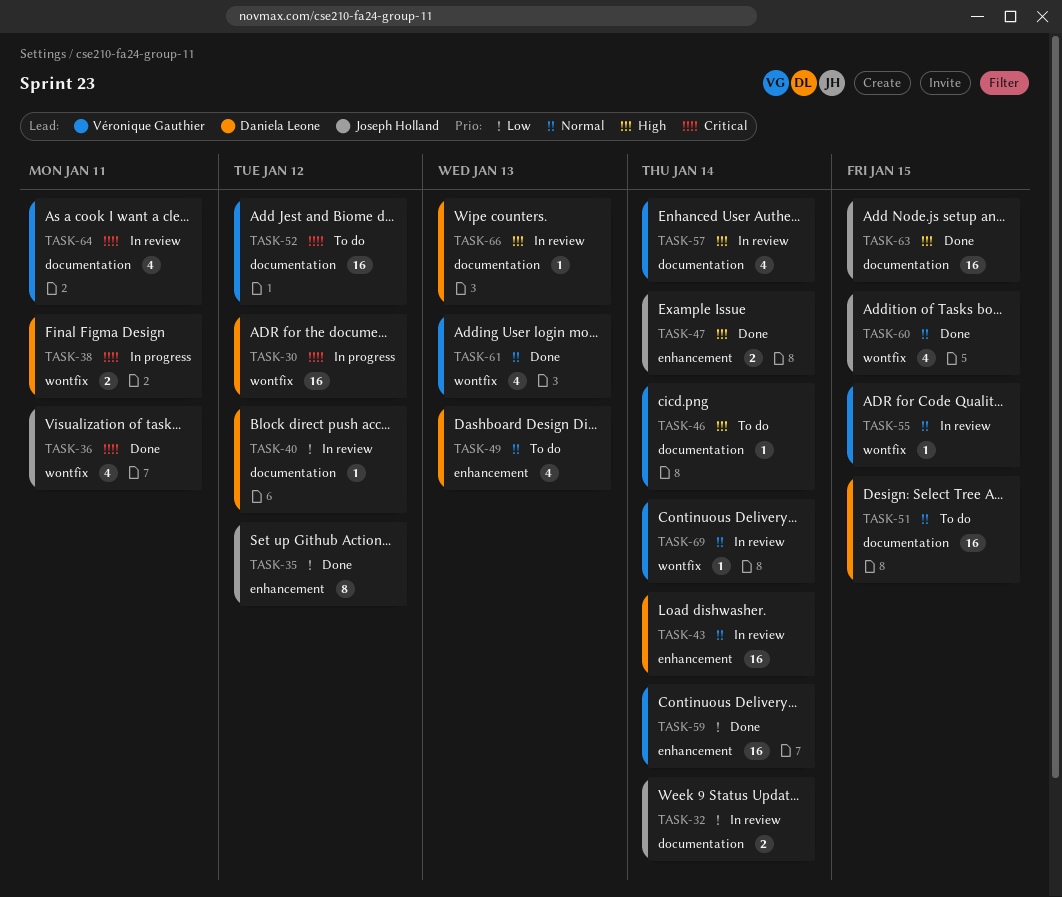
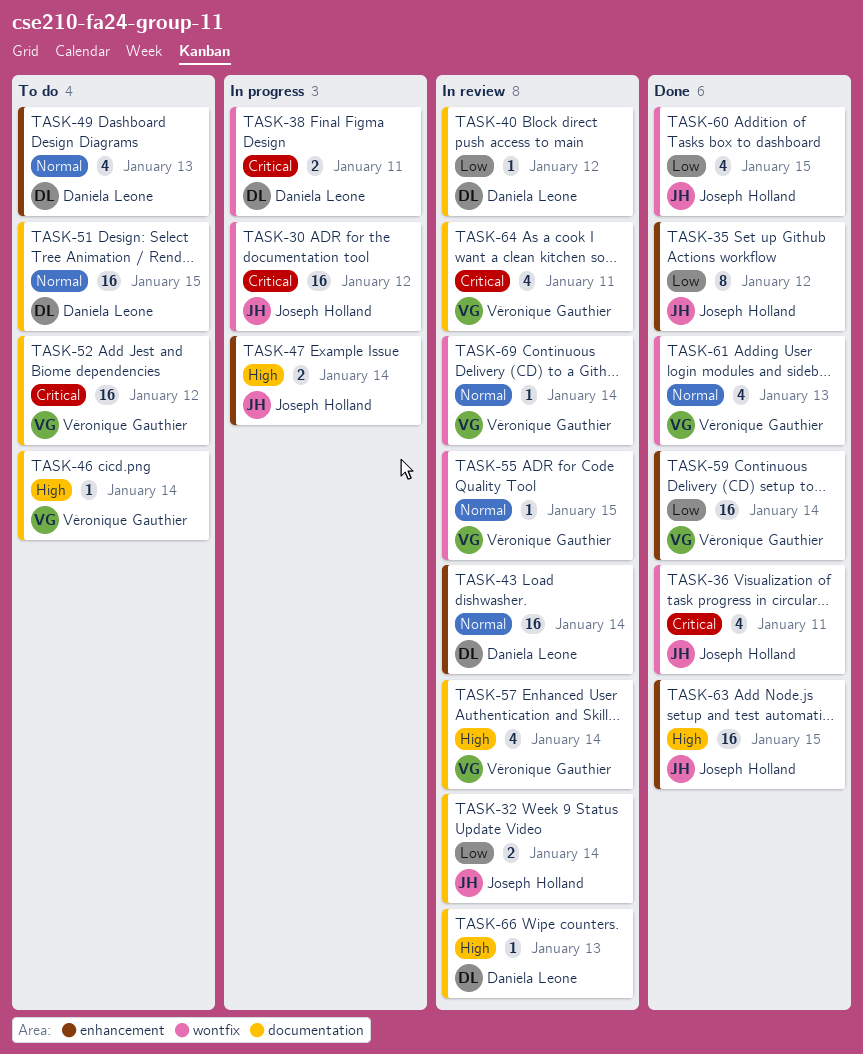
TASK-30, owner: Daniela Leone -> Joseph Holland
TASK-47, status: Done -> In progress
TASK-60, priority: Normal -> Low
TASK-63, label: documentation -> enhancement

